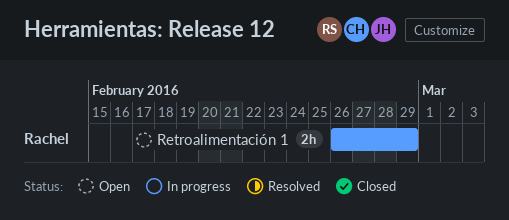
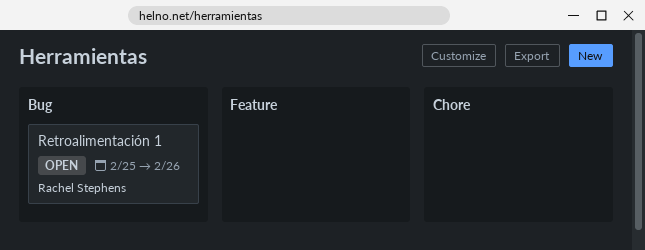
Retroalimentación 1, start: Feb 26 -> Feb 25
Retroalimentación 1, due: Feb 29 -> Feb 26

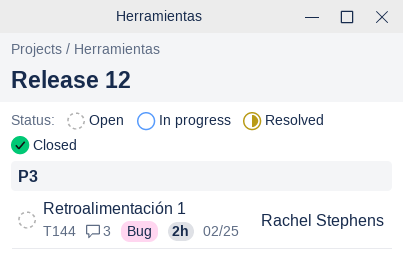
Retroalimentación 1, due: Feb 26 -> Feb 25

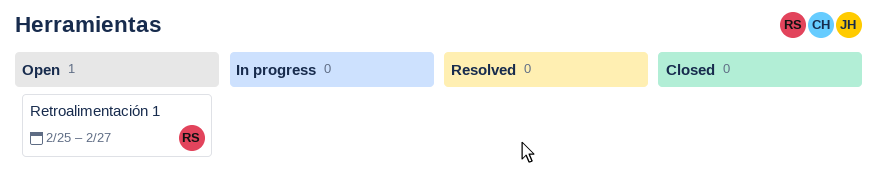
Retroalimentación 1, due: Feb 25 -> Feb 27

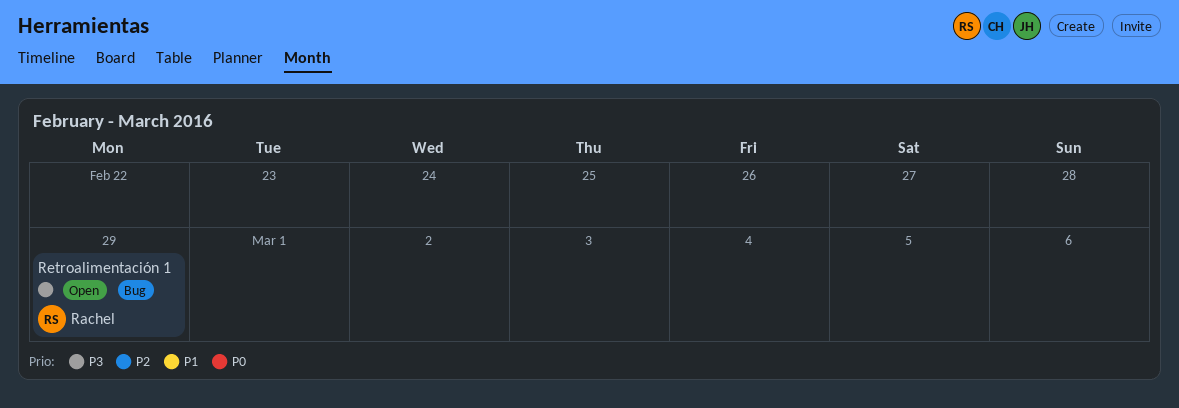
Retroalimentación 1, due: Feb 27 -> Feb 29

